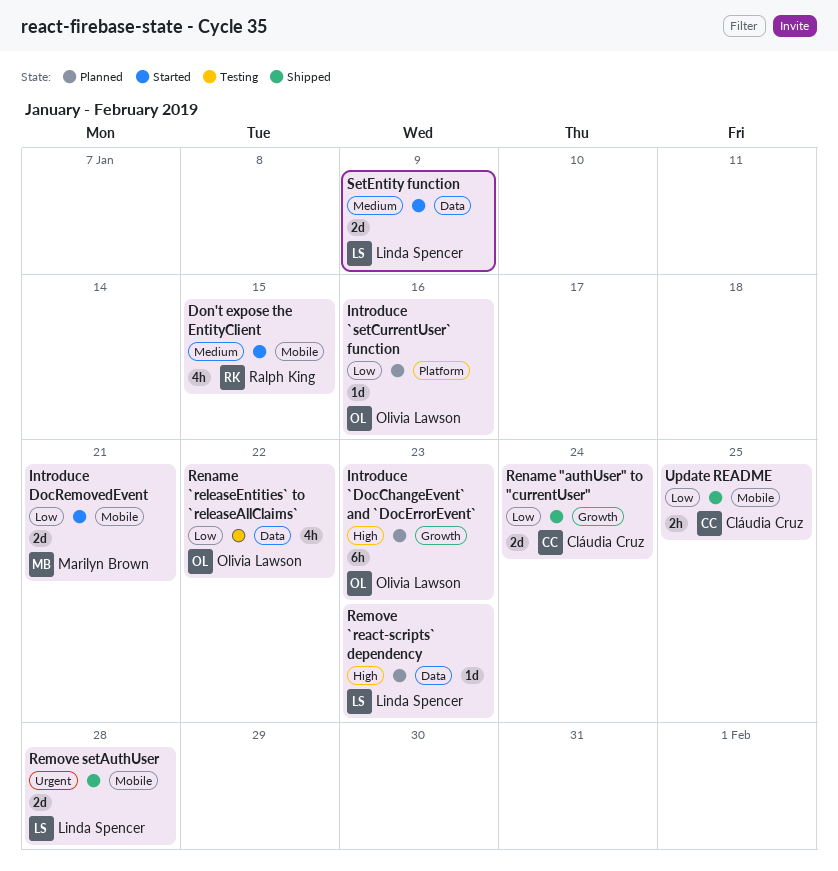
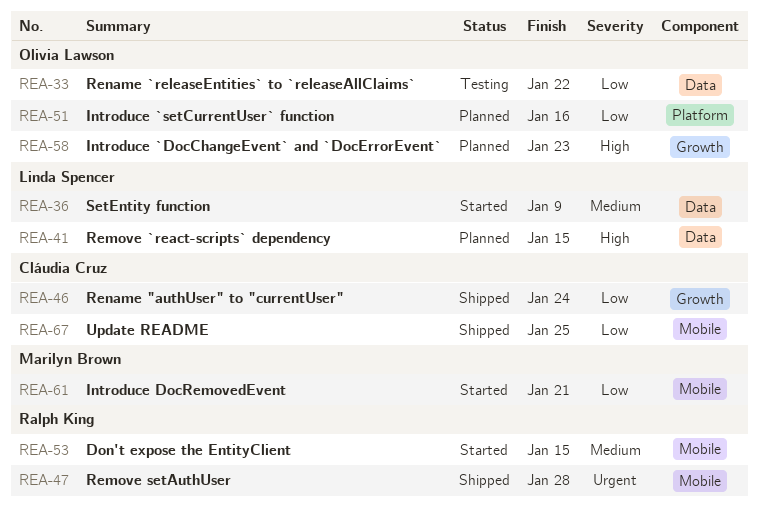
Remove `react-scripts` dependency, due: Jan 23 -> Jan 15
Remove setAuthUser, owner: Linda Spencer -> Ralph King

